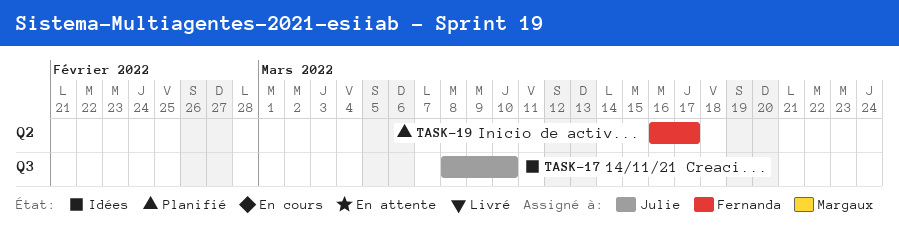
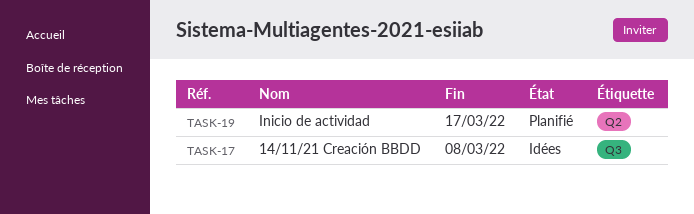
TASK-17, due: Mar 10 -> Mar 8

